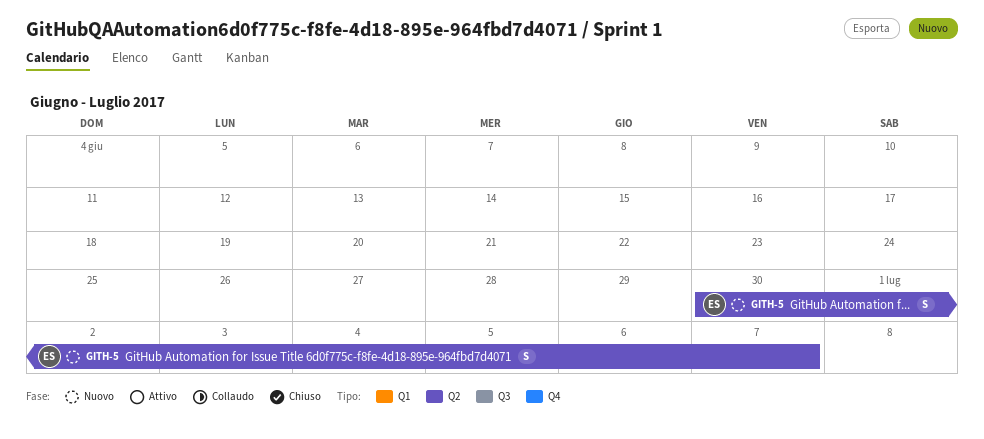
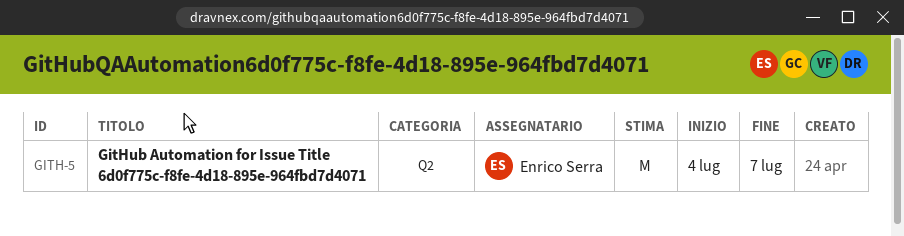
GITH-5, estimate: S -> M
GITH-5, start: Jun 30 -> Jul 4

